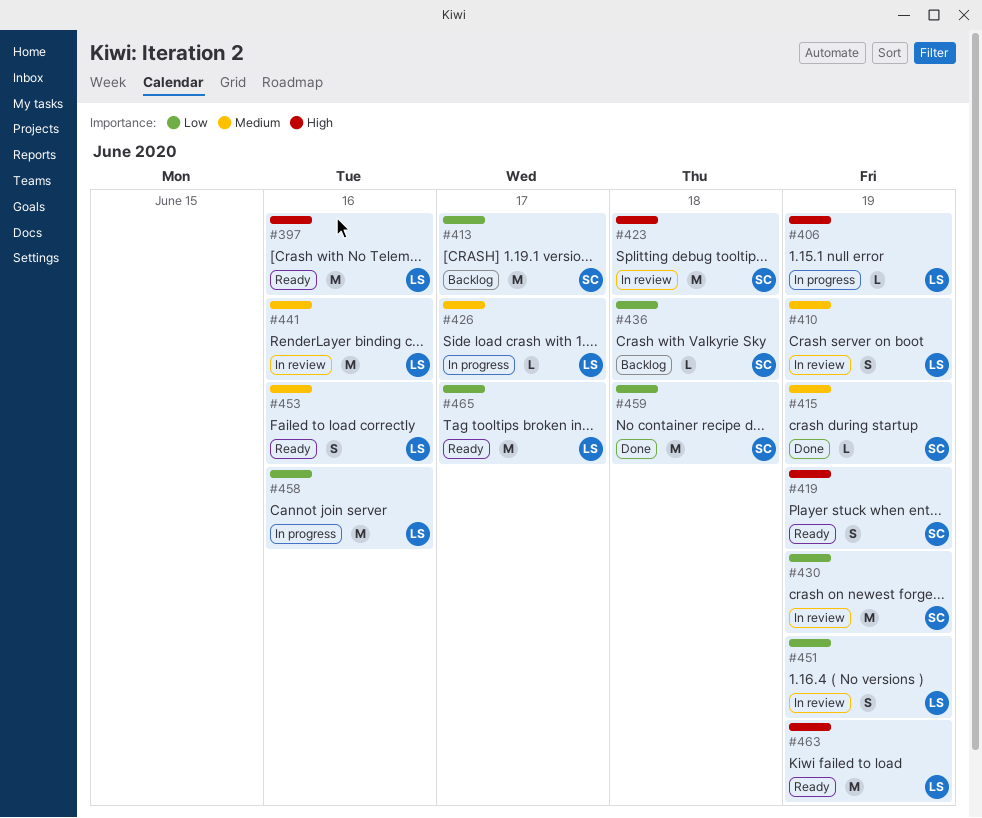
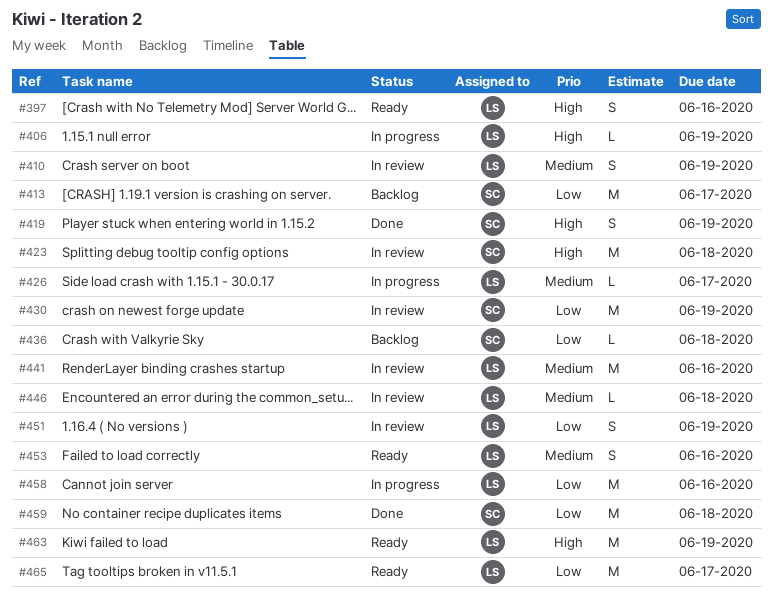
#397, estimate: M -> S
#415: present -> none
#419, status: Ready -> Done
#446: none -> present

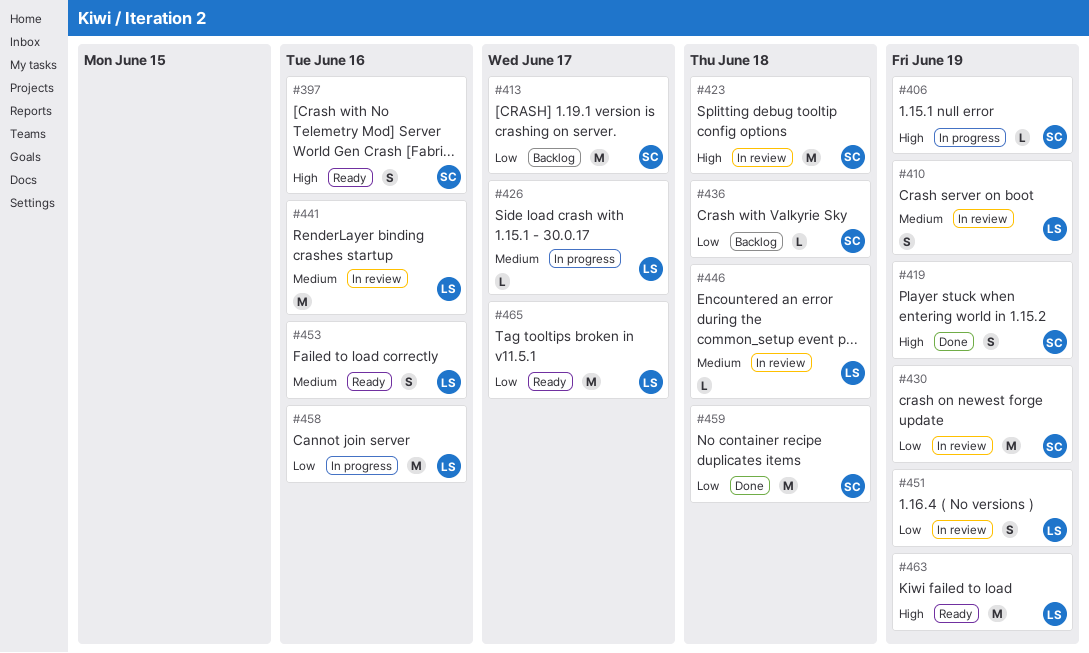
#397, owner: LS -> SC
#406, owner: LS -> SC

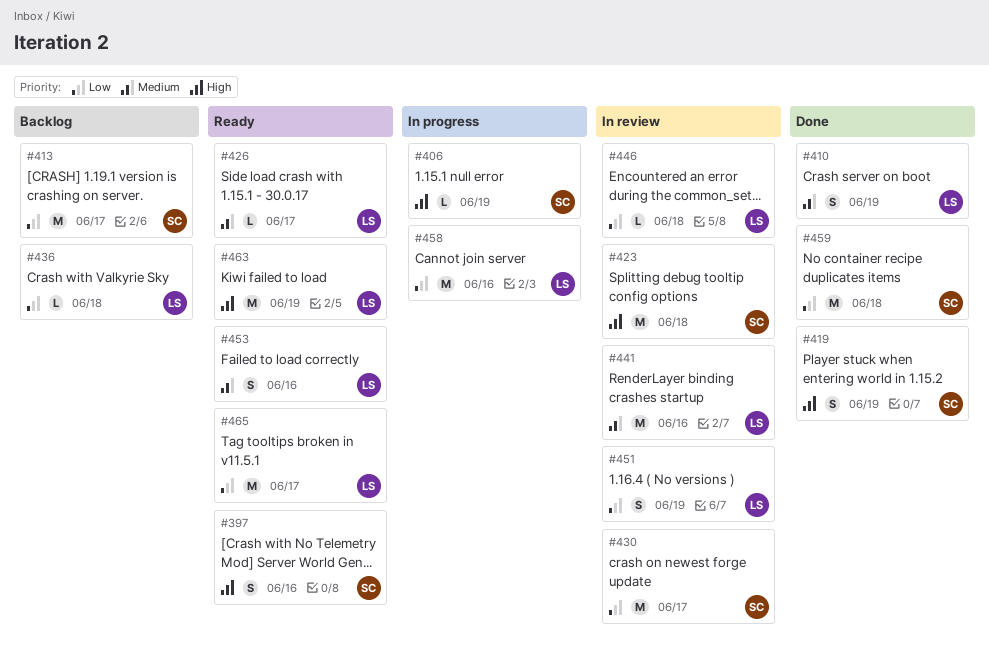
#410, status: In review -> Done
#426, status: In progress -> Ready
#430, due: Jun 19 -> Jun 17
#436, owner: SC -> LS
#446, priority: Medium -> Low

